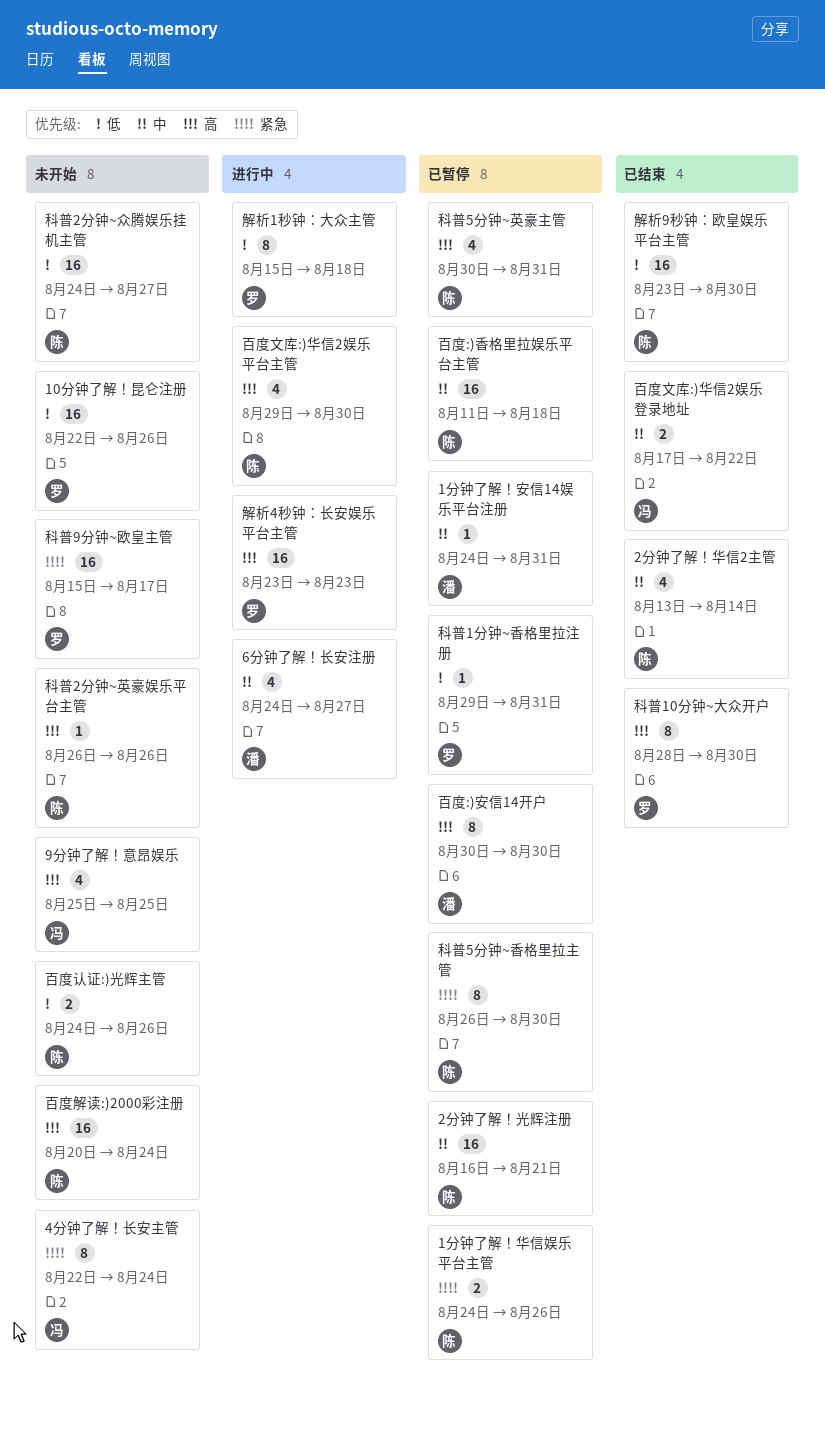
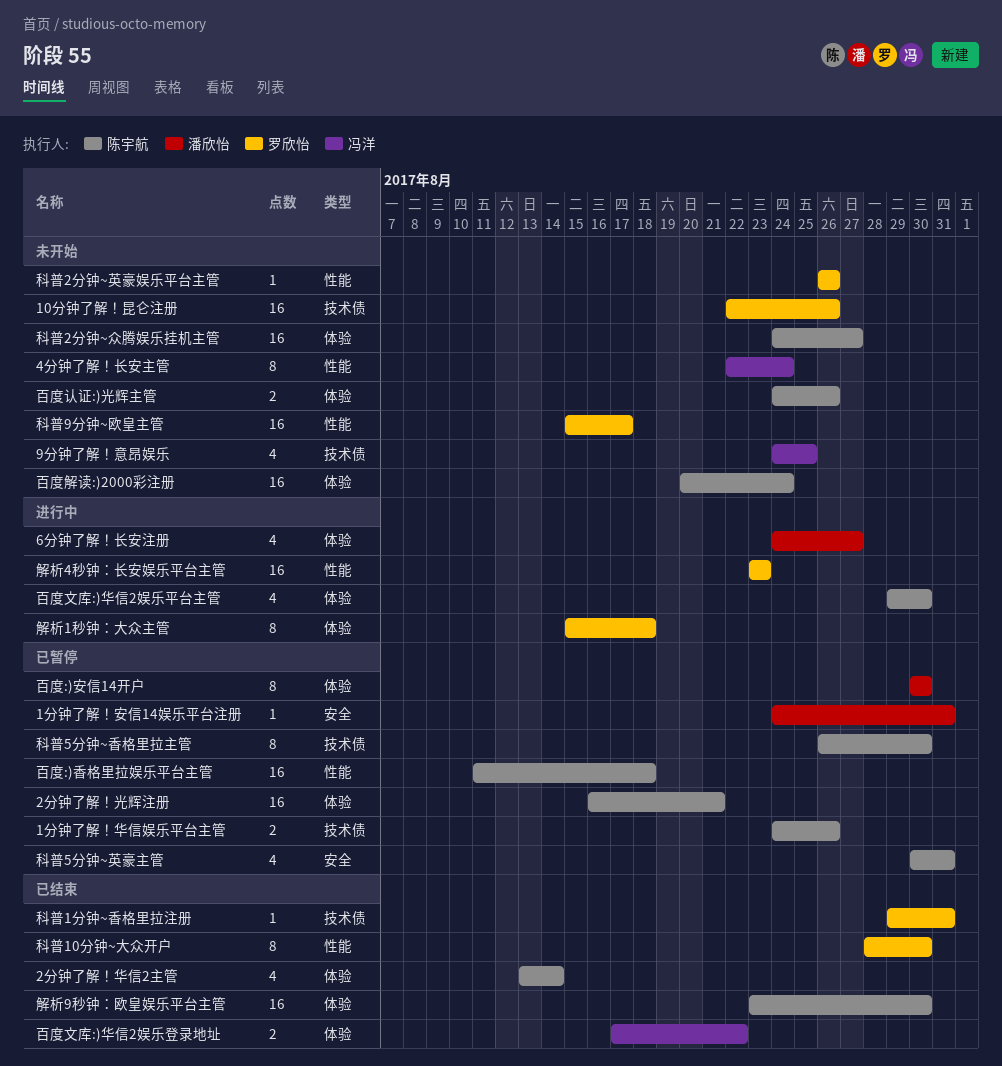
9分钟了解！意昂娱乐, start: Aug 25 -> Aug 24
科普1分钟~香格里拉注册, status: 已暂停 -> 已结束
科普2分钟~英豪娱乐平台主管, owner: 陈宇航 -> 罗欣怡

